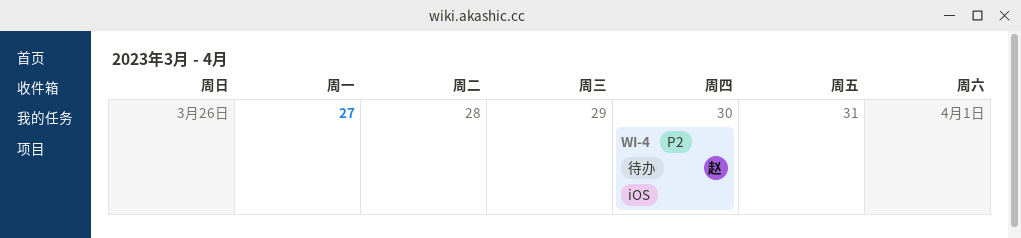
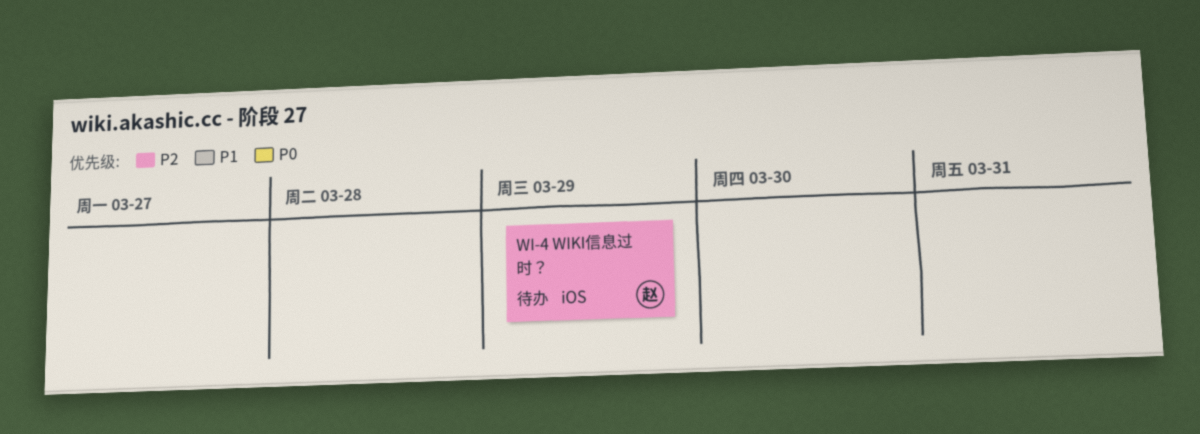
WI-4, due: Mar 30 -> Mar 29

